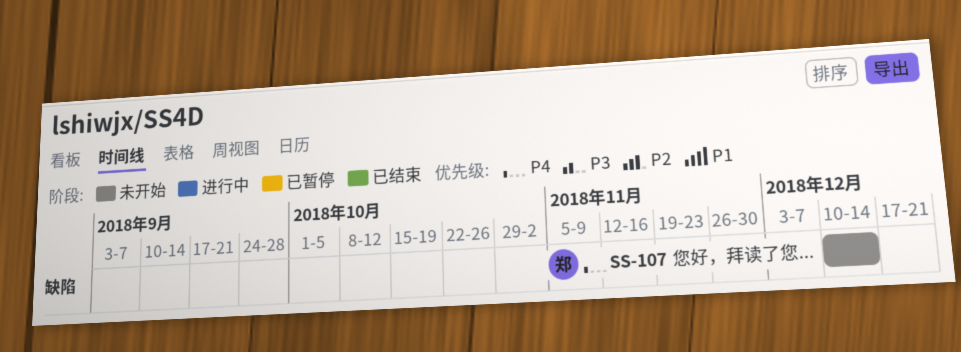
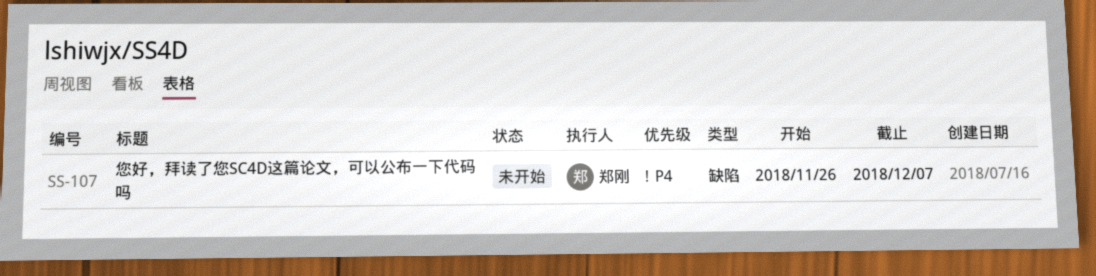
SS-107, start: Dec 10 -> Nov 26
SS-107, due: Dec 14 -> Dec 7

